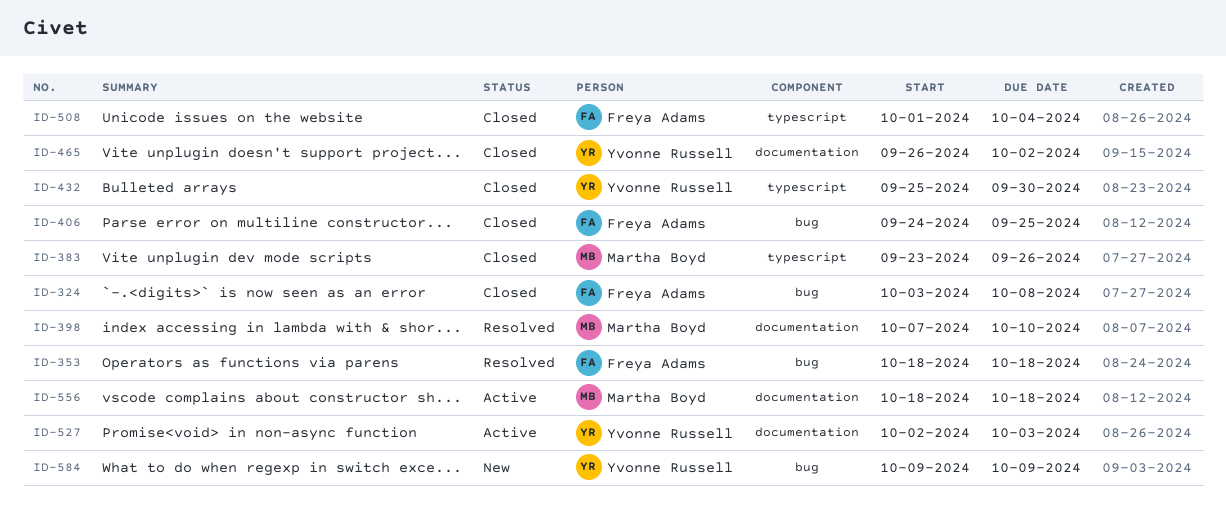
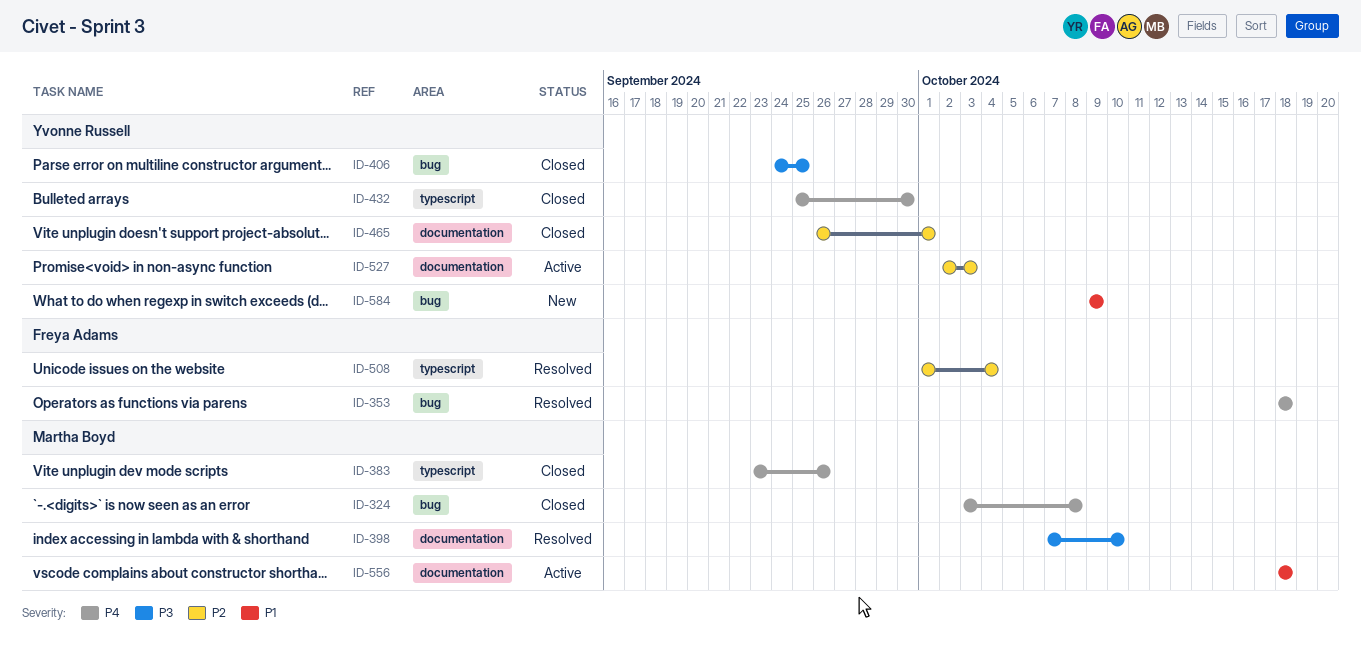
ID-324, owner: Freya Adams -> Martha Boyd
ID-406, owner: Freya Adams -> Yvonne Russell
ID-465, due: Oct 2 -> Oct 1
ID-508, status: Closed -> Resolved

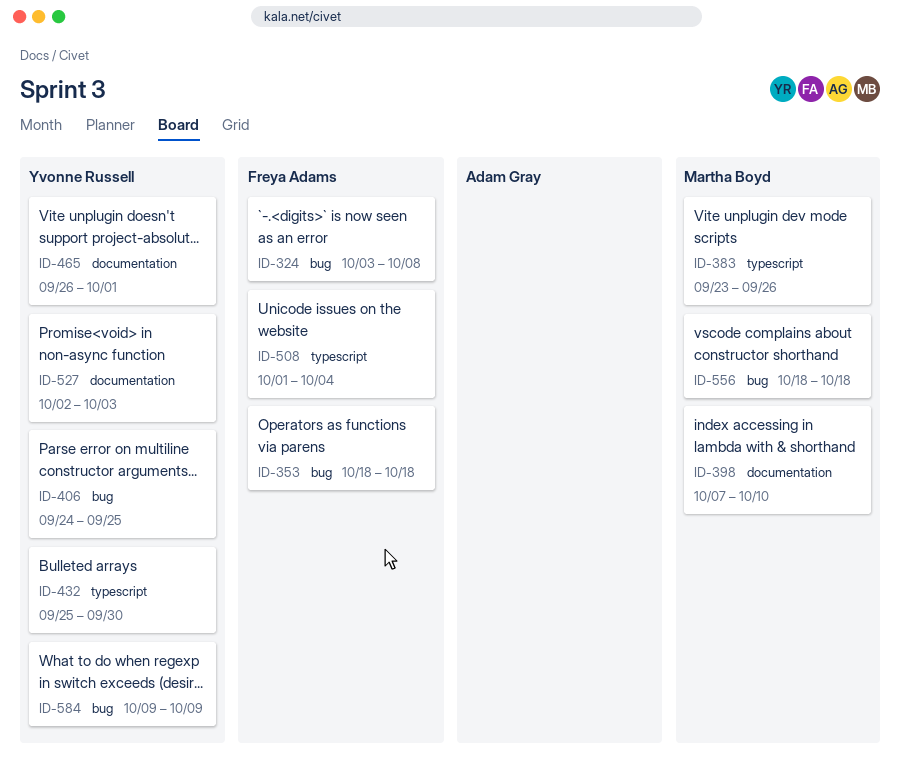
ID-324, owner: Martha Boyd -> Freya Adams
ID-556, label: documentation -> bug

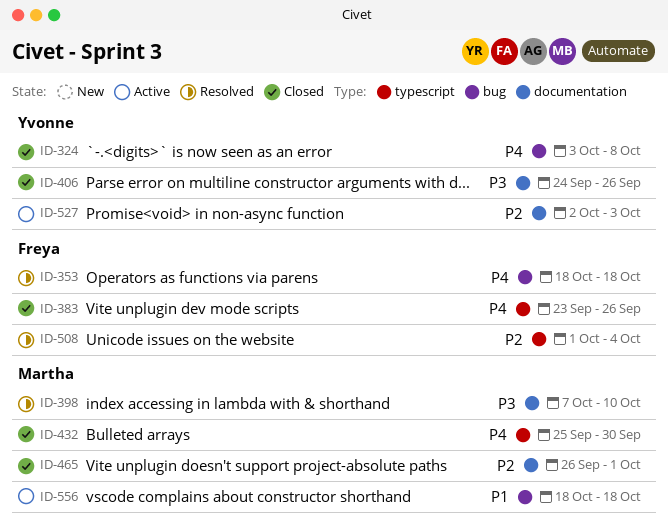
ID-324, owner: Freya Adams -> Yvonne Russell
ID-383, owner: Martha Boyd -> Freya Adams
ID-406, label: bug -> documentation
ID-406, due: Sep 25 -> Sep 26
ID-432, owner: Yvonne Russell -> Martha Boyd
ID-465, owner: Yvonne Russell -> Martha Boyd
ID-584: present -> none

